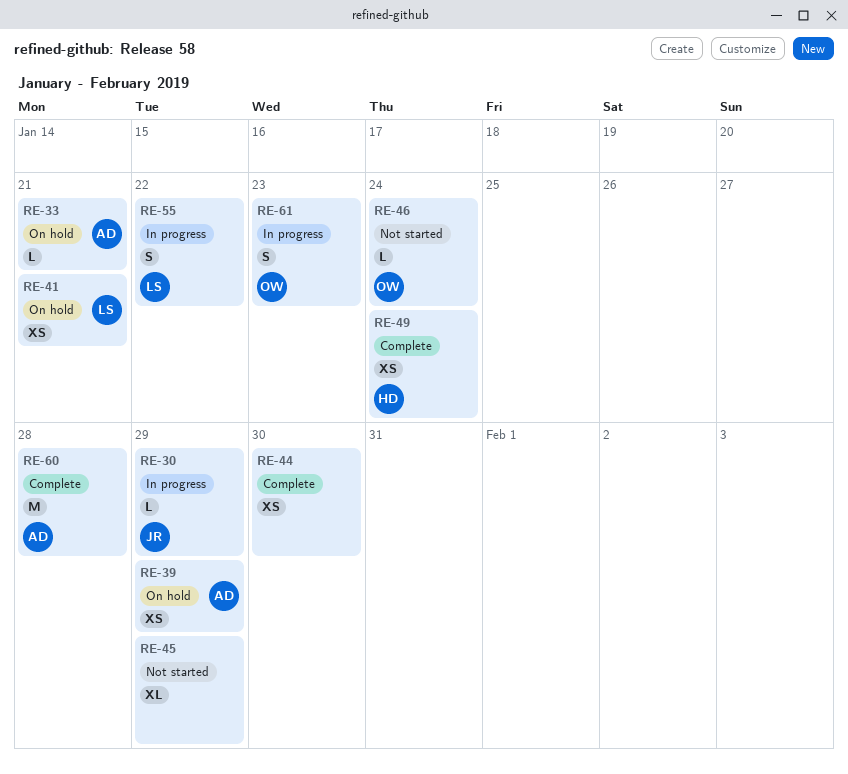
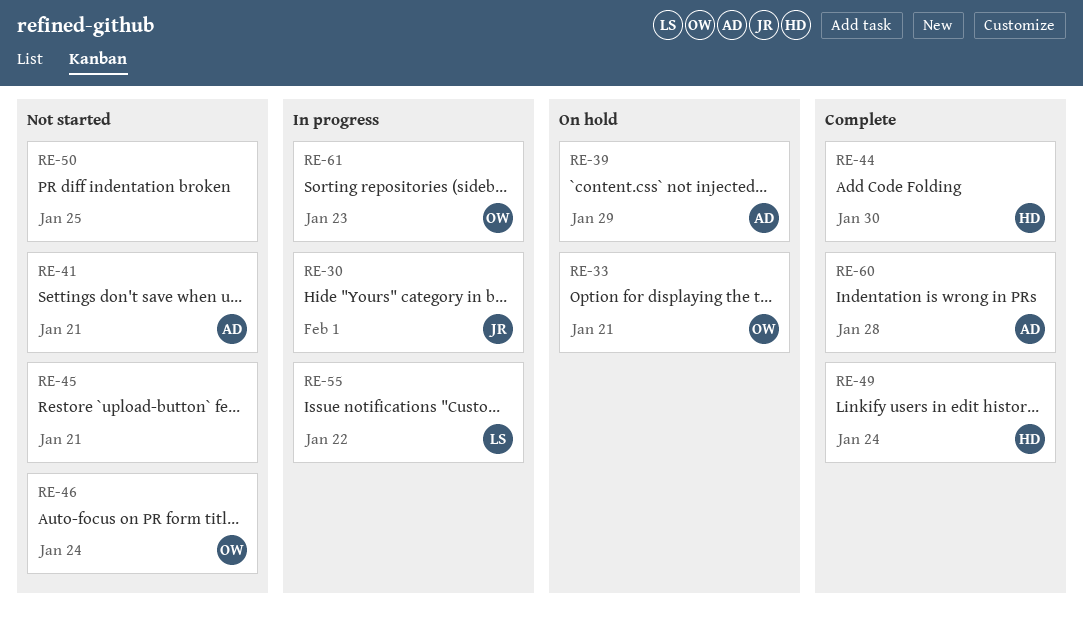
RE-30, due: Jan 29 -> Feb 1
RE-33, owner: AD -> OW
RE-41, status: On hold -> Not started
RE-41, owner: LS -> AD
RE-44, owner: none -> HD
RE-45, due: Jan 29 -> Jan 21
RE-50: none -> present

